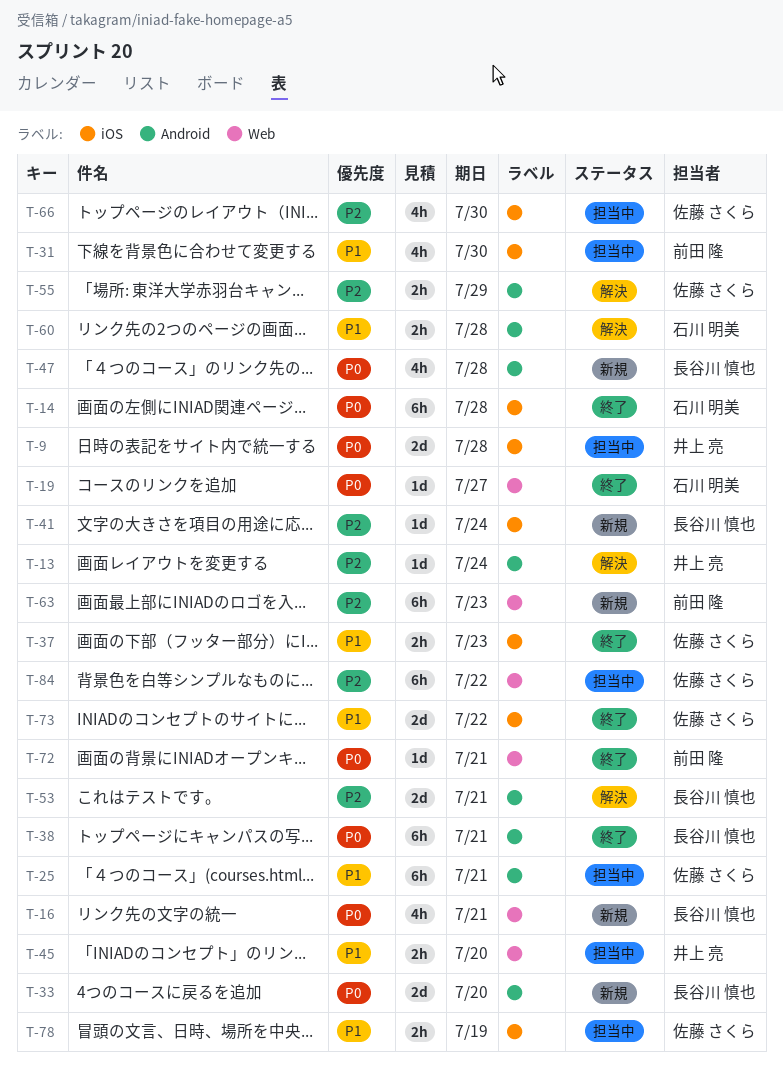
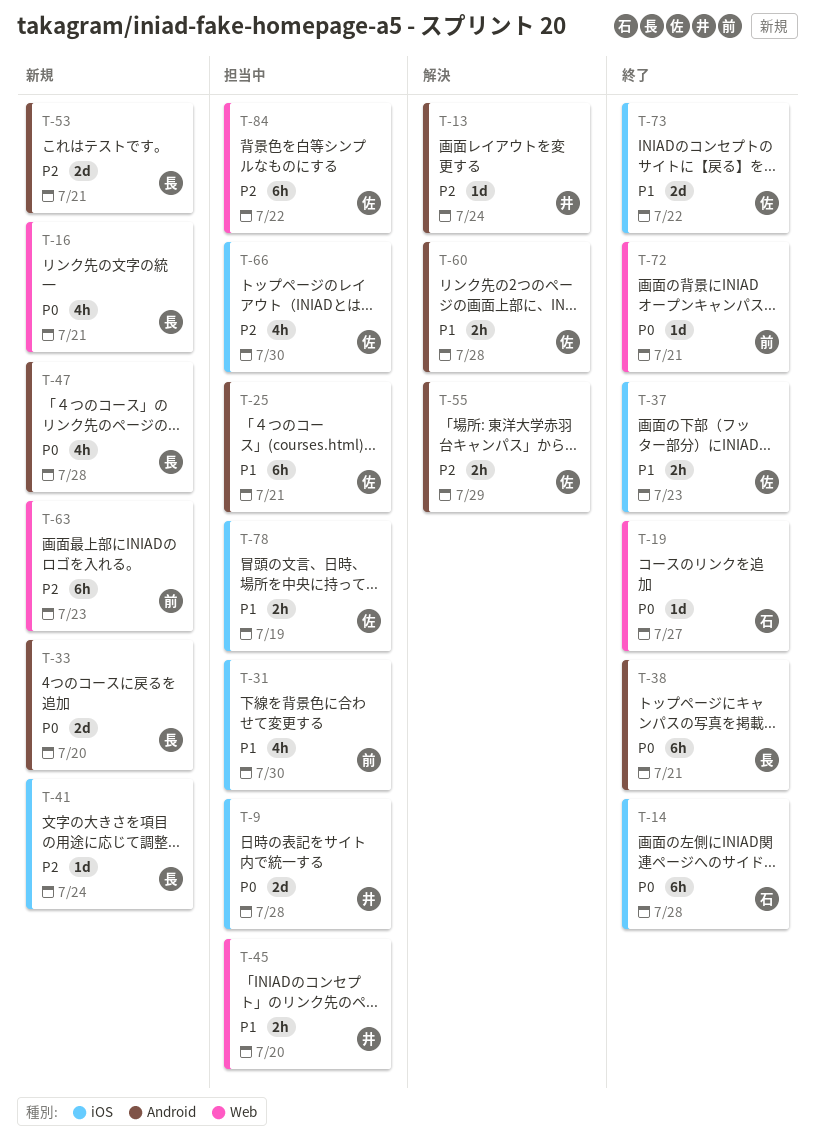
T-53, status: 解決 -> 新規
T-60, owner: 石川 明美 -> 佐藤 さくら

